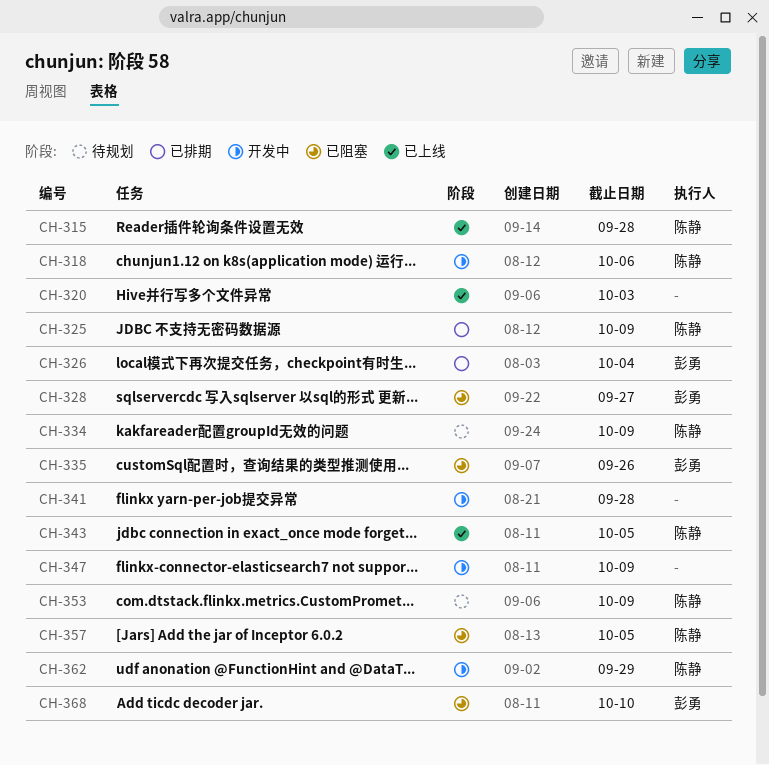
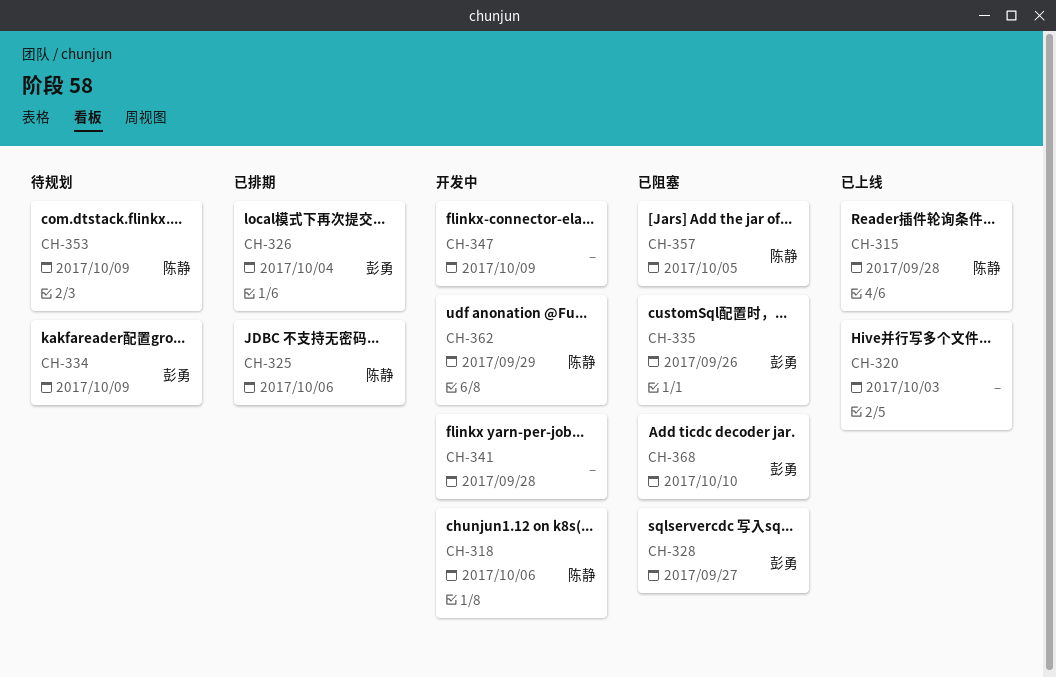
CH-325, due: Oct 9 -> Oct 6
CH-334, owner: 陈静 -> 彭勇
CH-343: present -> none

